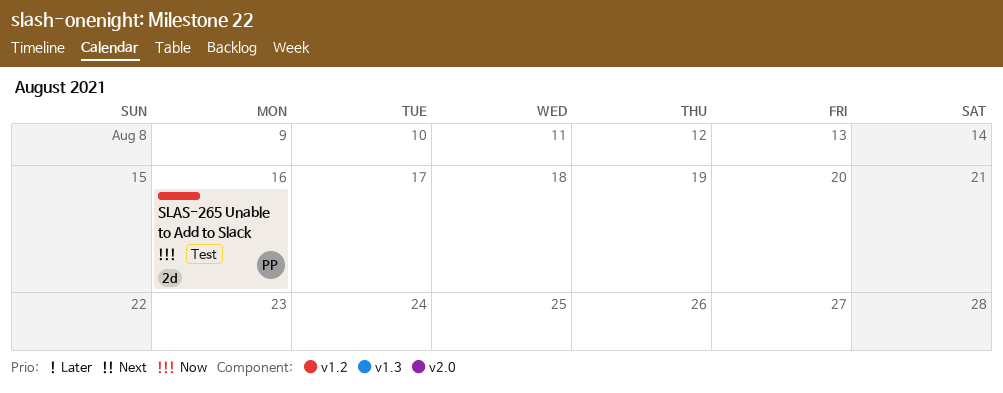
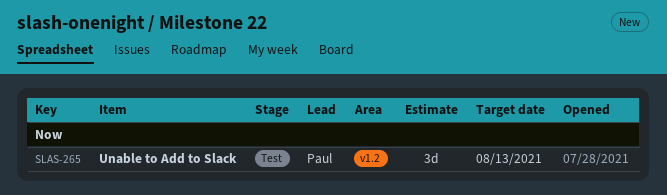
SLAS-265, estimate: 2d -> 3d
SLAS-265, due: Aug 16 -> Aug 13

